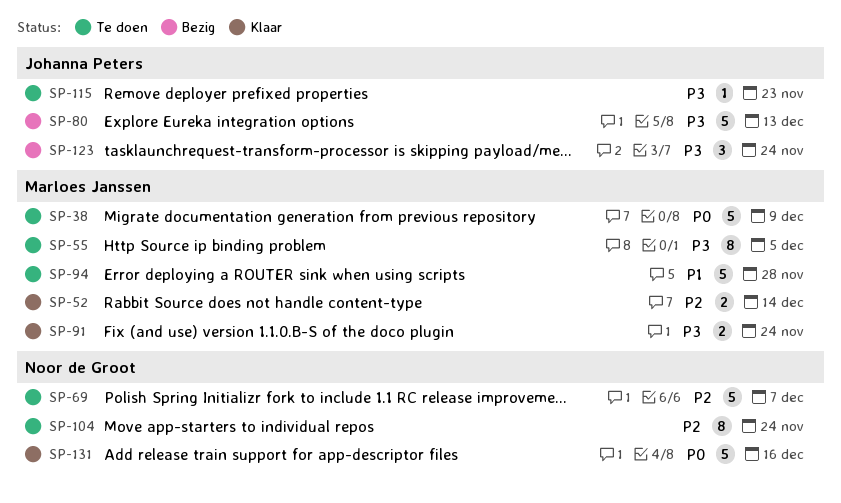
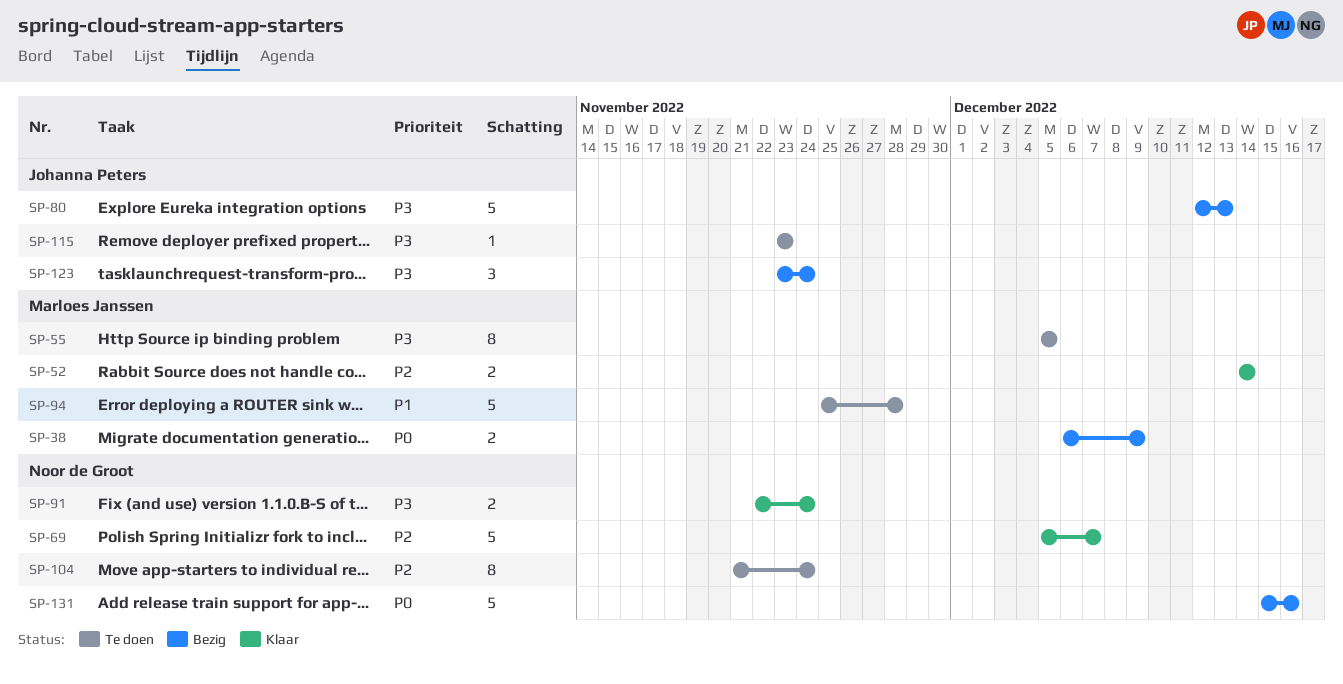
SP-38, status: Te doen -> Bezig
SP-38, estimate: 5 -> 2
SP-69, status: Te doen -> Klaar
SP-91, owner: Marloes Janssen -> Noor de Groot
SP-131, status: Klaar -> Bezig

